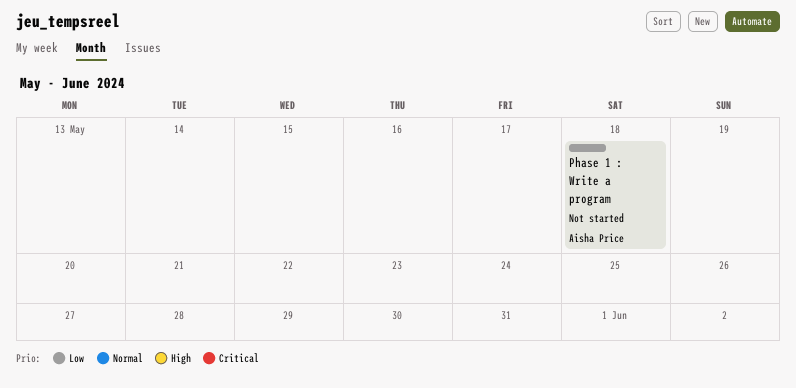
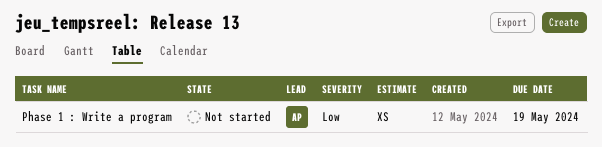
Phase 1 : Write a program, due: May 18 -> May 19

